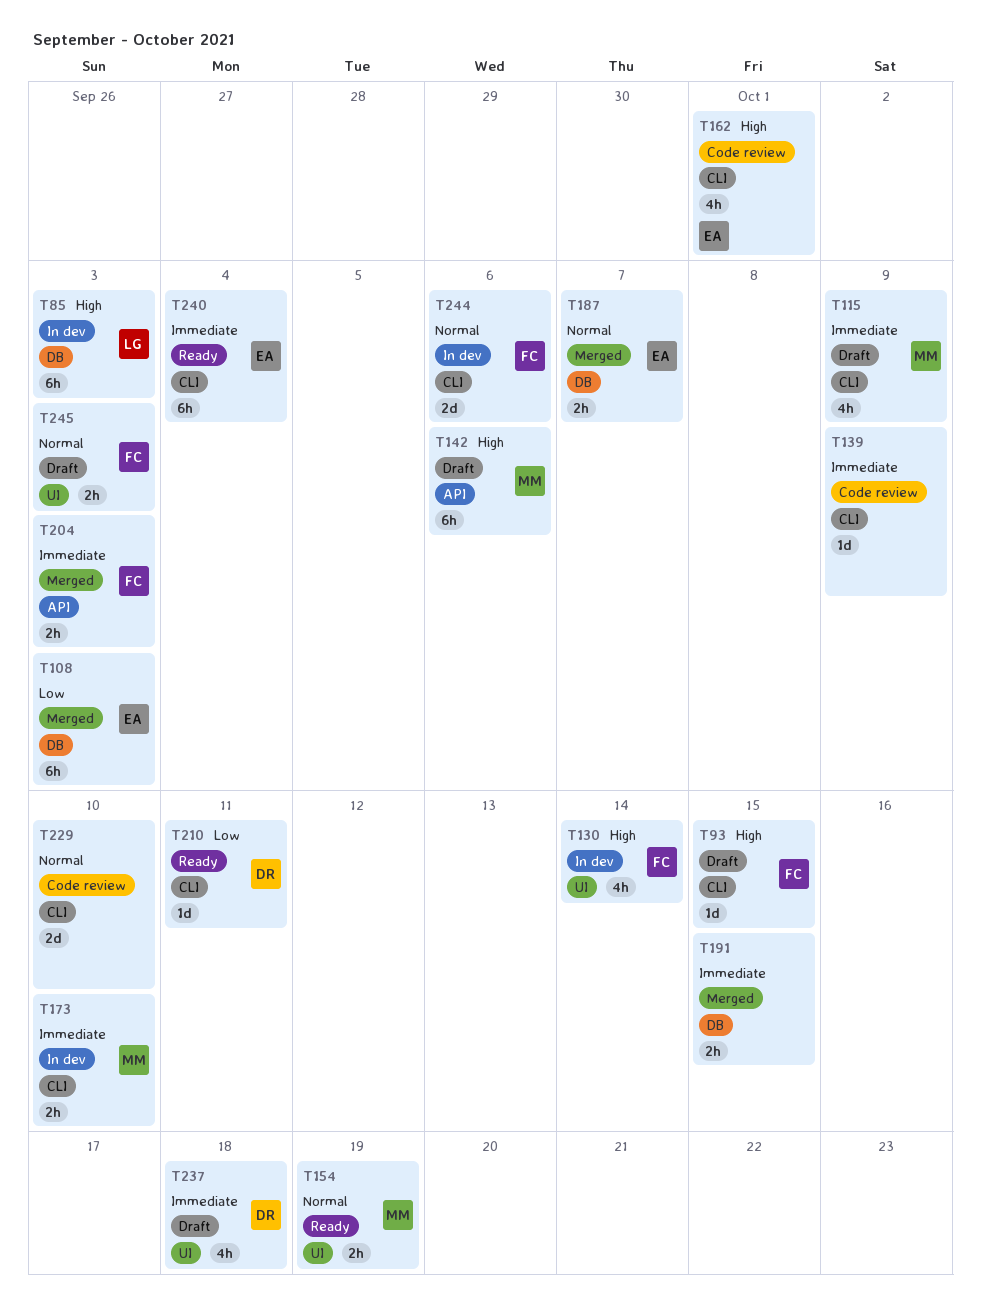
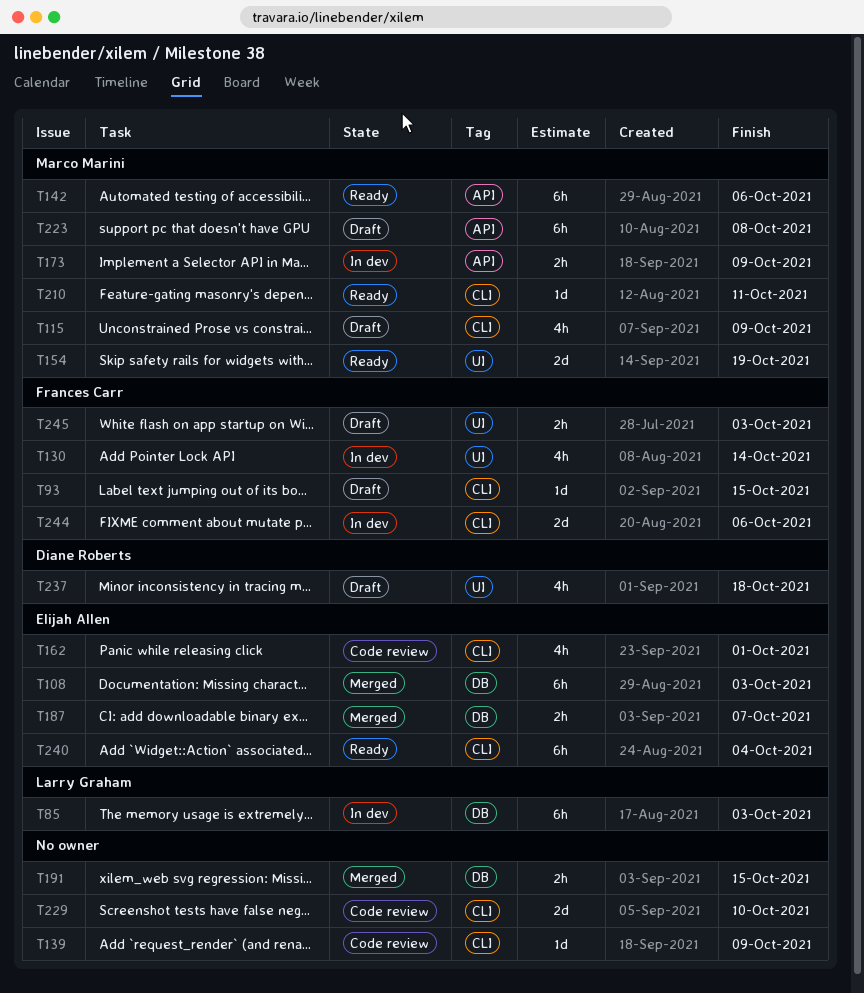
T142, status: Draft -> Ready
T154, estimate: 2h -> 2d
T173, label: CLI -> API
T173, due: Oct 10 -> Oct 9
T204: present -> none
T210, owner: Diane Roberts -> Marco Marini
T223: none -> present

